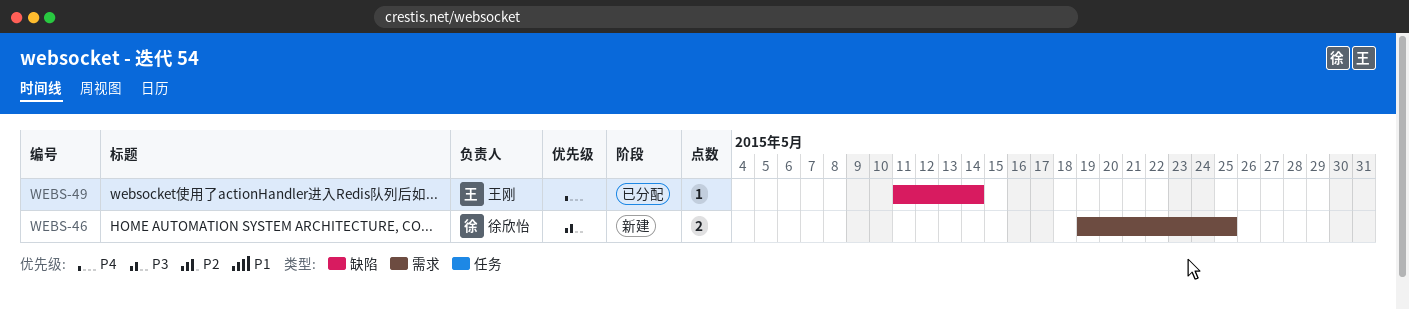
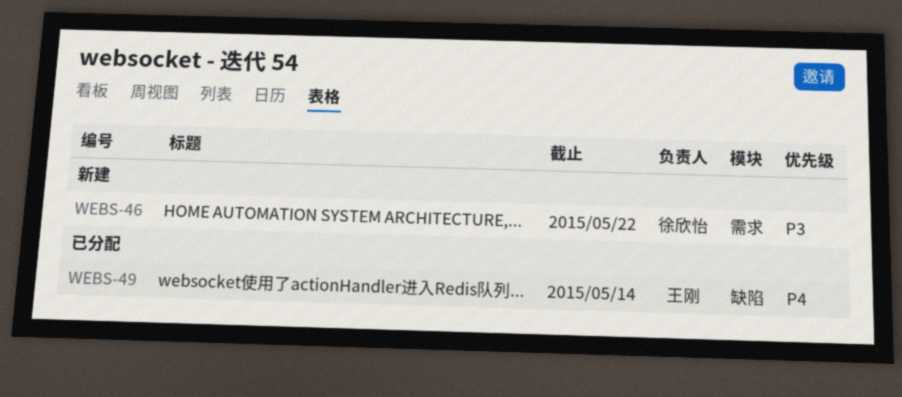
WEBS-46, due: May 25 -> May 22

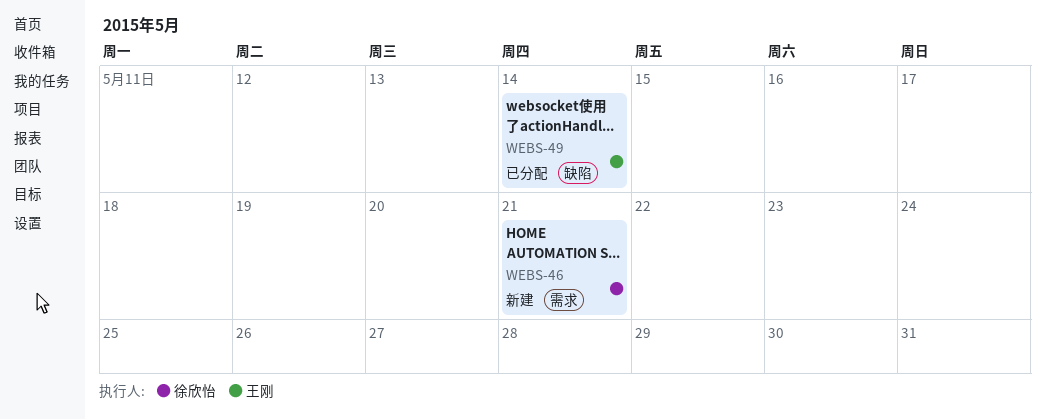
WEBS-46, due: May 22 -> May 21

